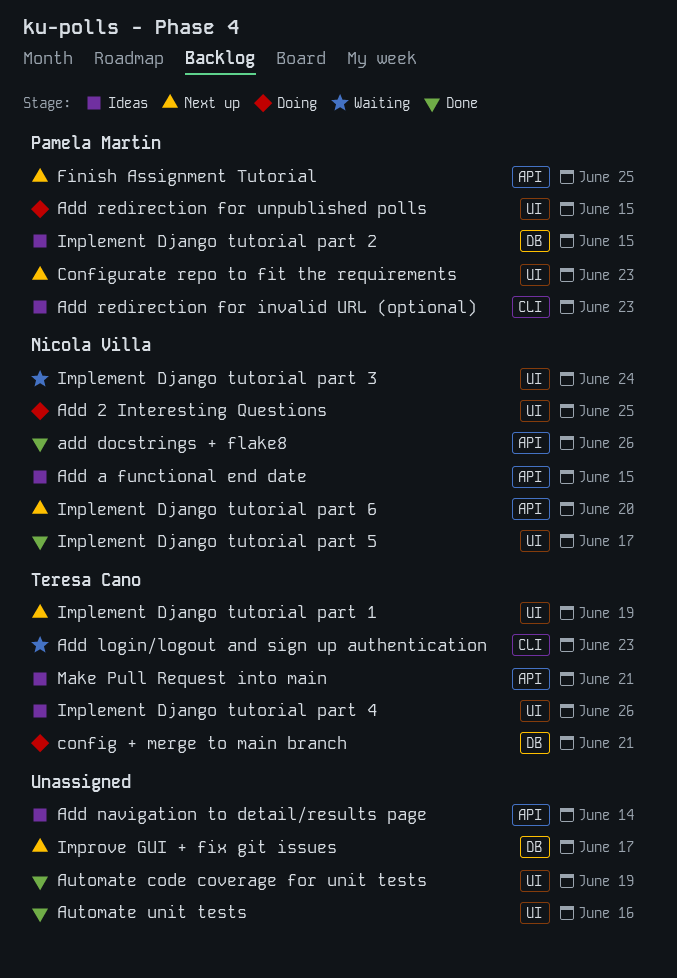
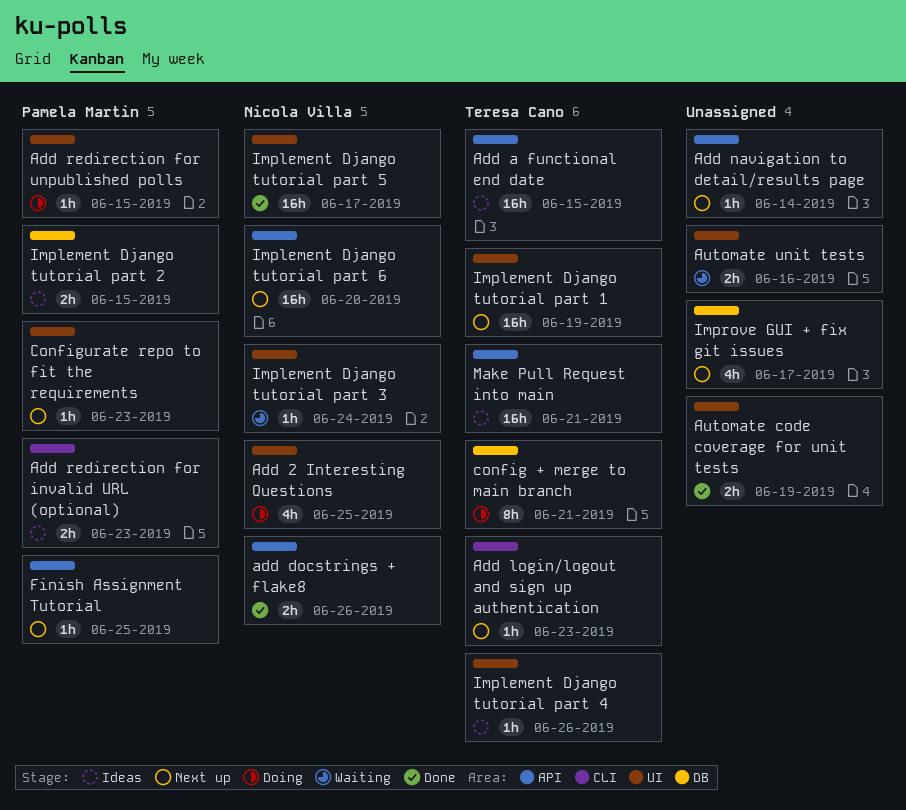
Add a functional end date, owner: Nicola Villa -> Teresa Cano
Add login/logout and sign up authentication, status: Waiting -> Next up
Add navigation to detail/results page, status: Ideas -> Next up
Automate unit tests, status: Done -> Waiting

